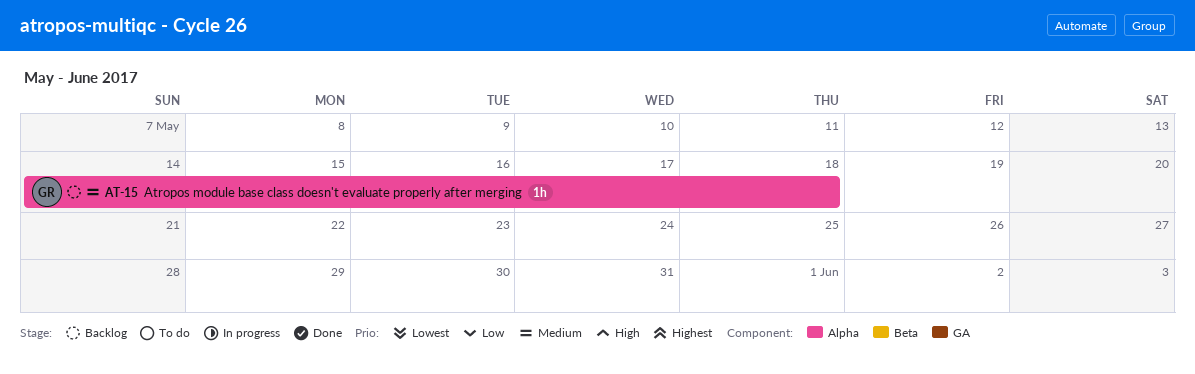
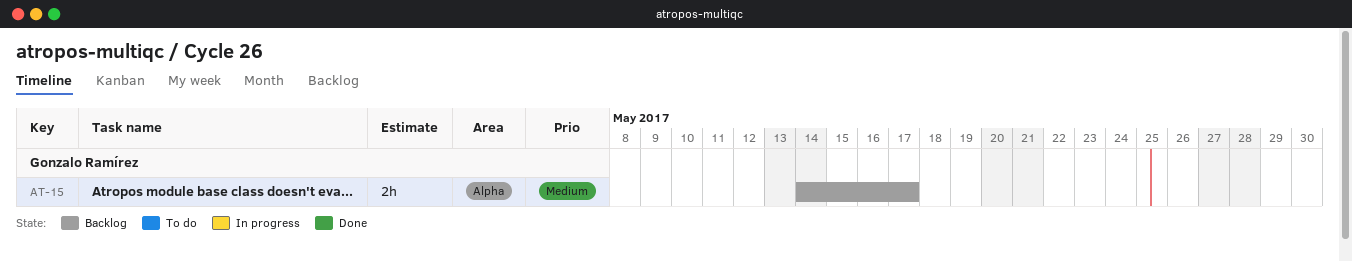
AT-15, estimate: 1h -> 2h
AT-15, due: May 18 -> May 17

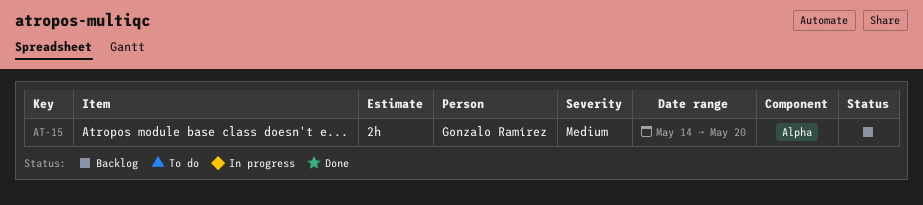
AT-15, due: May 17 -> May 20

